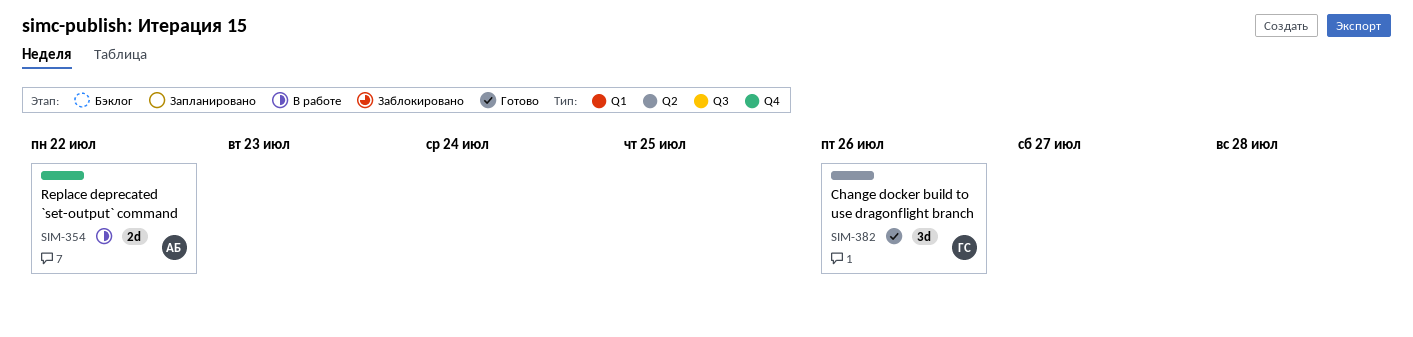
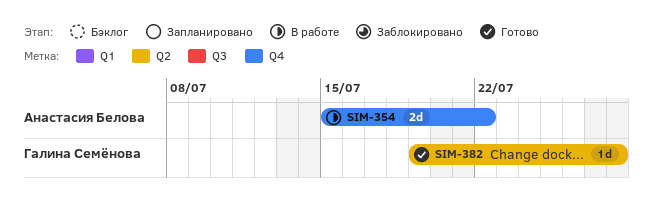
SIM-382, estimate: 3d -> 1d
SIM-382, due: Jul 26 -> Jul 28

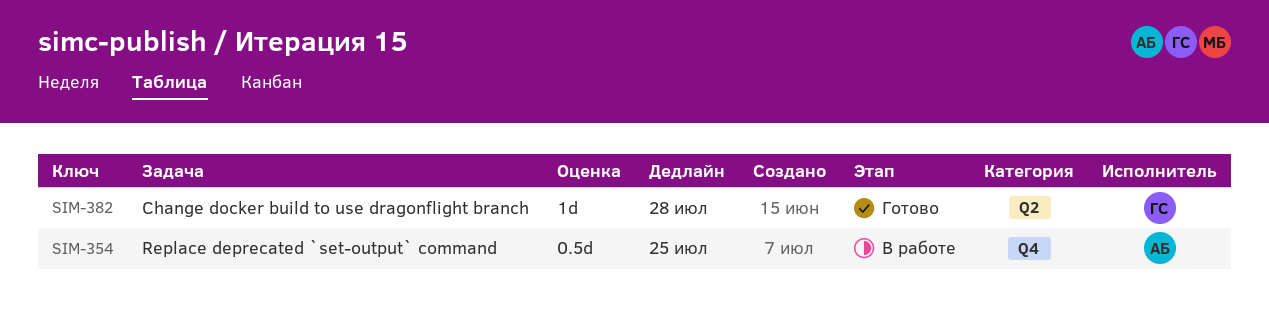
SIM-354, estimate: 2d -> 0.5d
SIM-354, due: Jul 22 -> Jul 25

